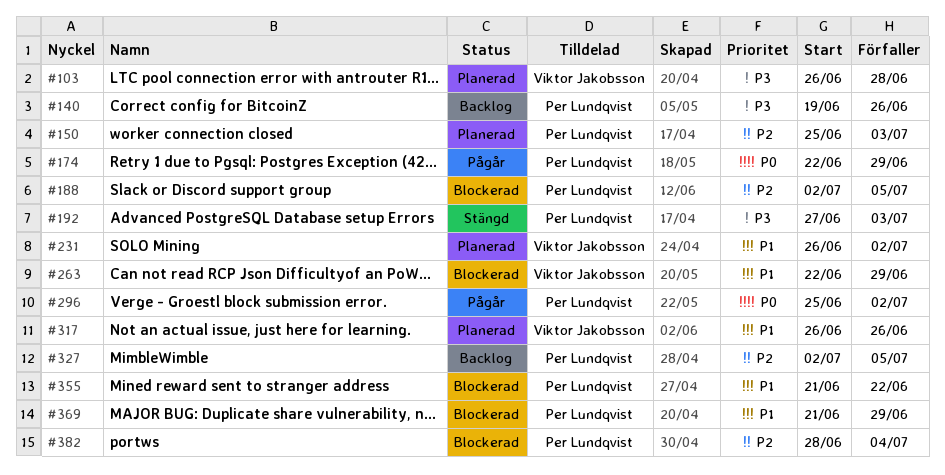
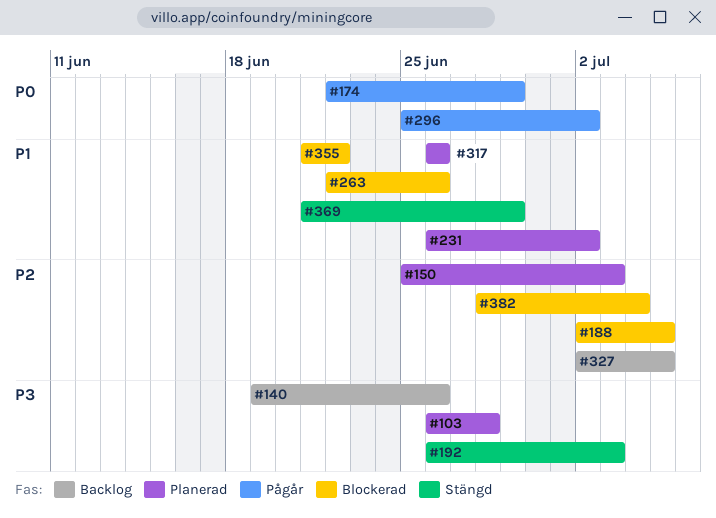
#192, start: Jun 27 -> Jun 26
#263, due: Jun 29 -> Jun 26
#369, status: Blockerad -> Stängd

